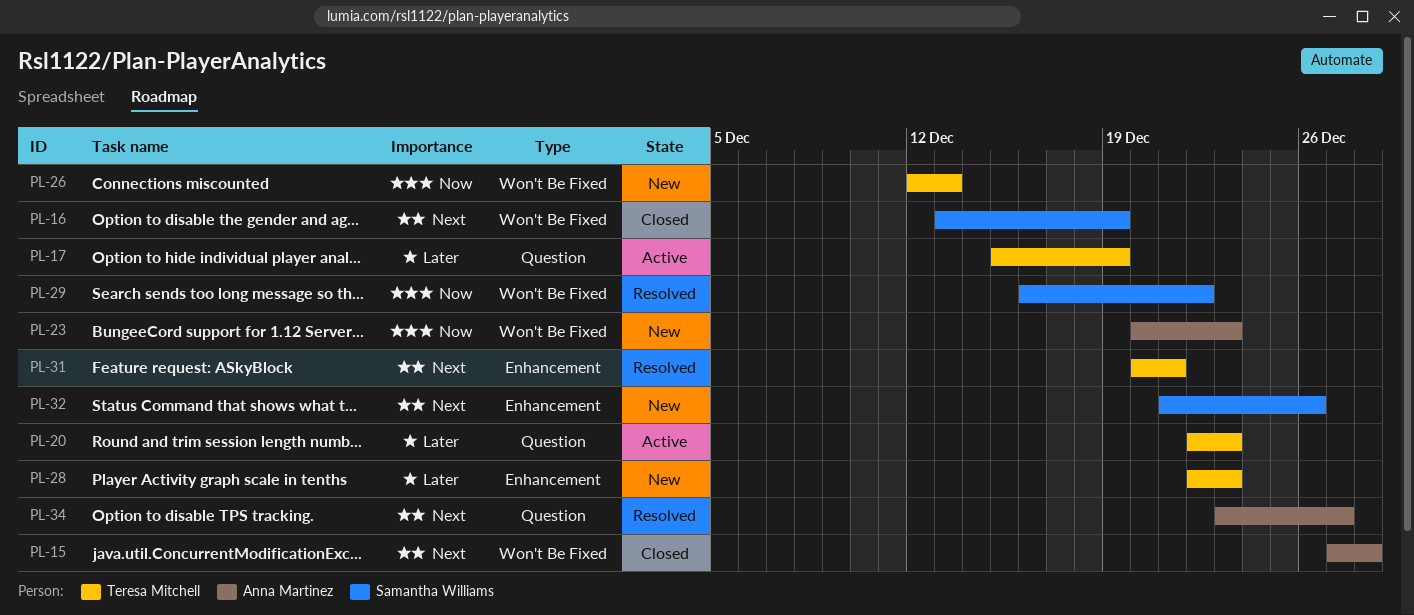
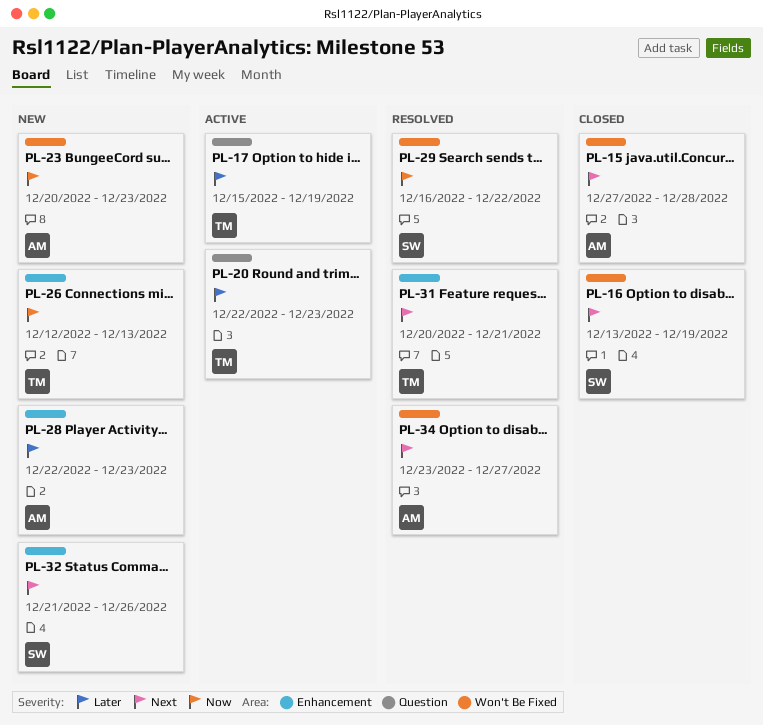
PL-26, label: Won't Be Fixed -> Enhancement
PL-28, owner: Teresa Mitchell -> Anna Martinez
PL-34, label: Question -> Won't Be Fixed

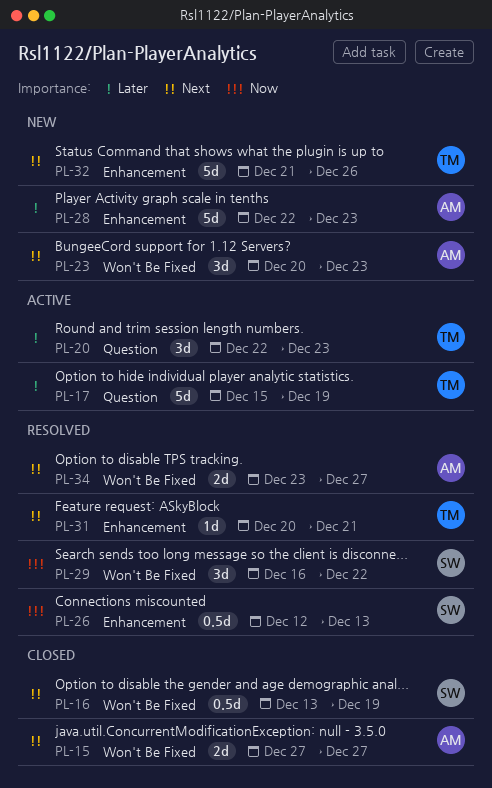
PL-15, due: Dec 28 -> Dec 27
PL-23, priority: Now -> Next
PL-26, status: New -> Resolved
PL-26, owner: TM -> SW
PL-32, owner: SW -> TM

